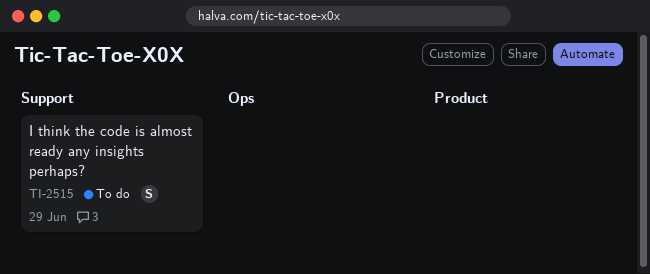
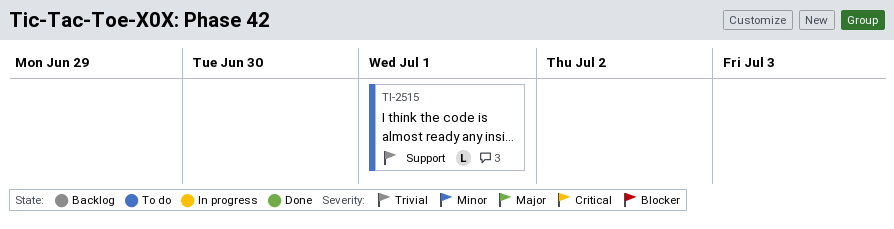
TI-2515, estimate: S -> L
TI-2515, due: Jun 29 -> Jul 1

